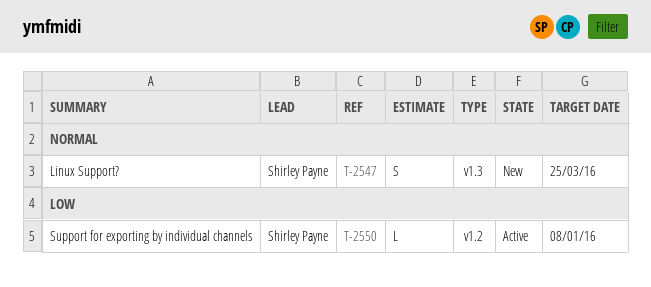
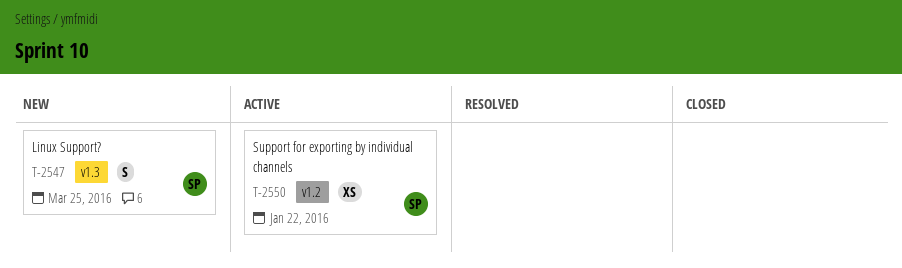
T-2550, estimate: L -> XS
T-2550, due: Jan 8 -> Jan 22

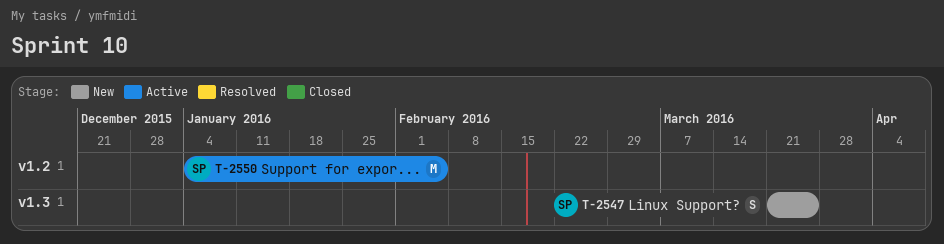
T-2550, estimate: XS -> M
T-2550, due: Jan 22 -> Feb 5

